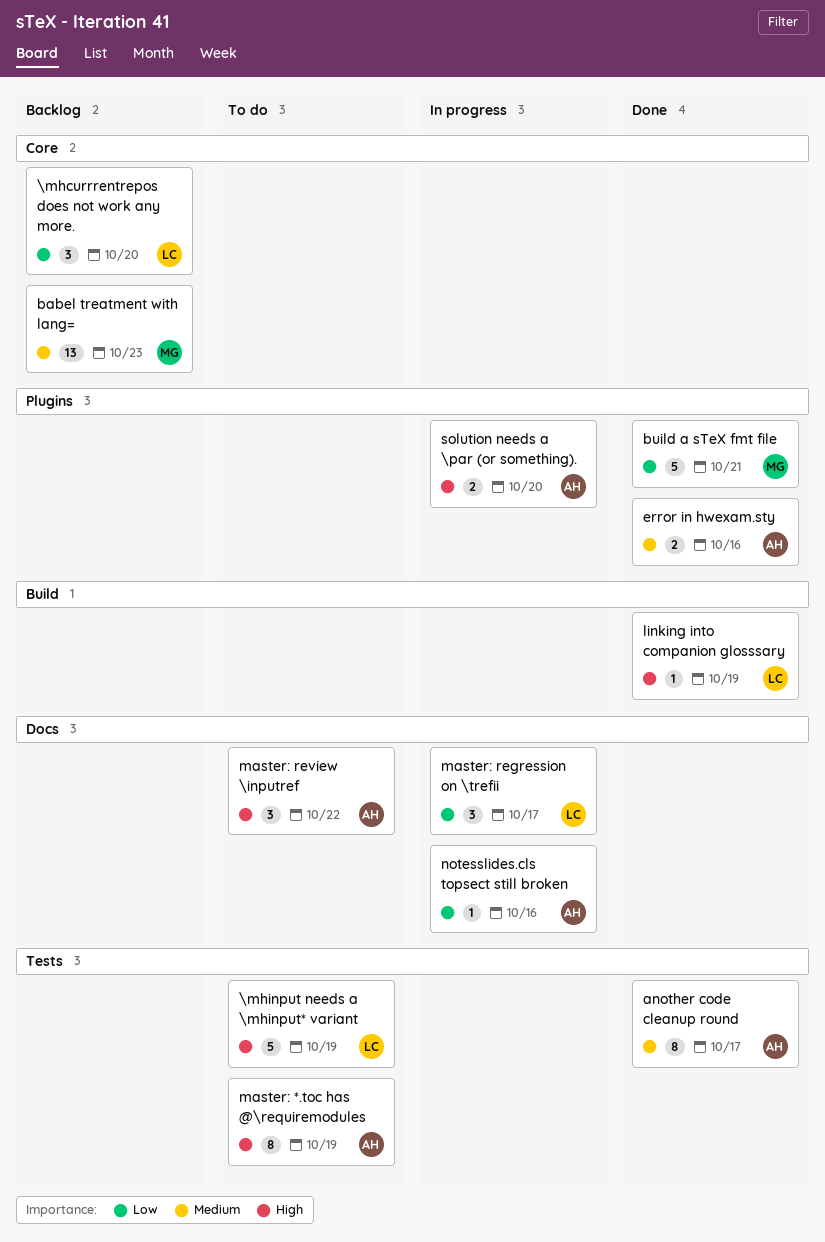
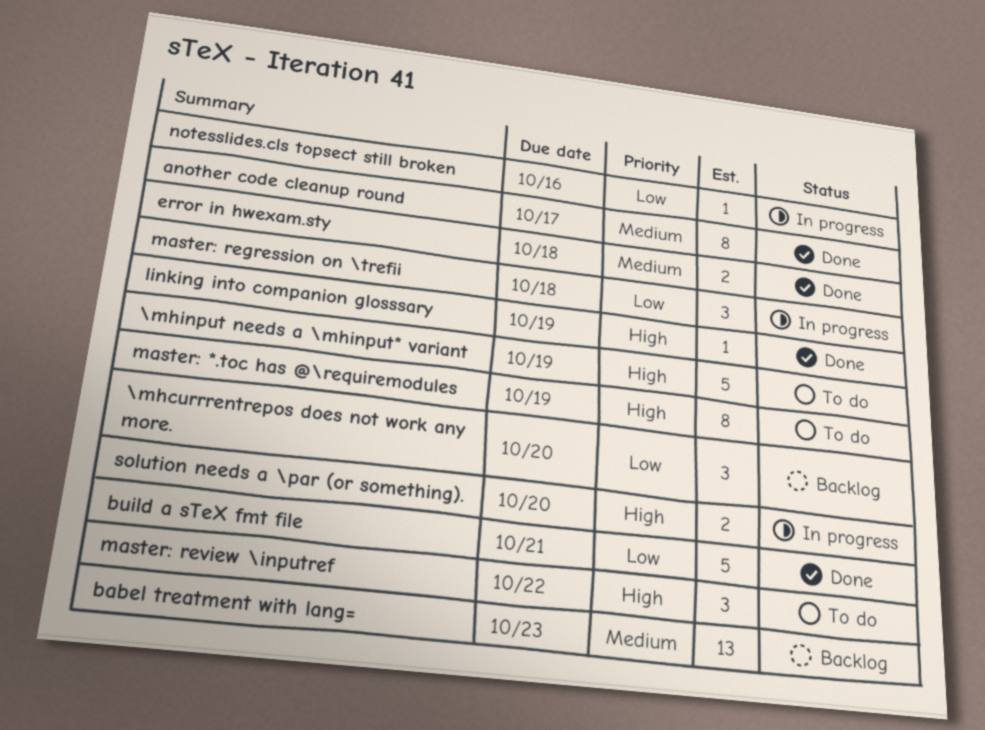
error in hwexam.sty, due: Oct 16 -> Oct 18
master: regression on \trefii, due: Oct 17 -> Oct 18

